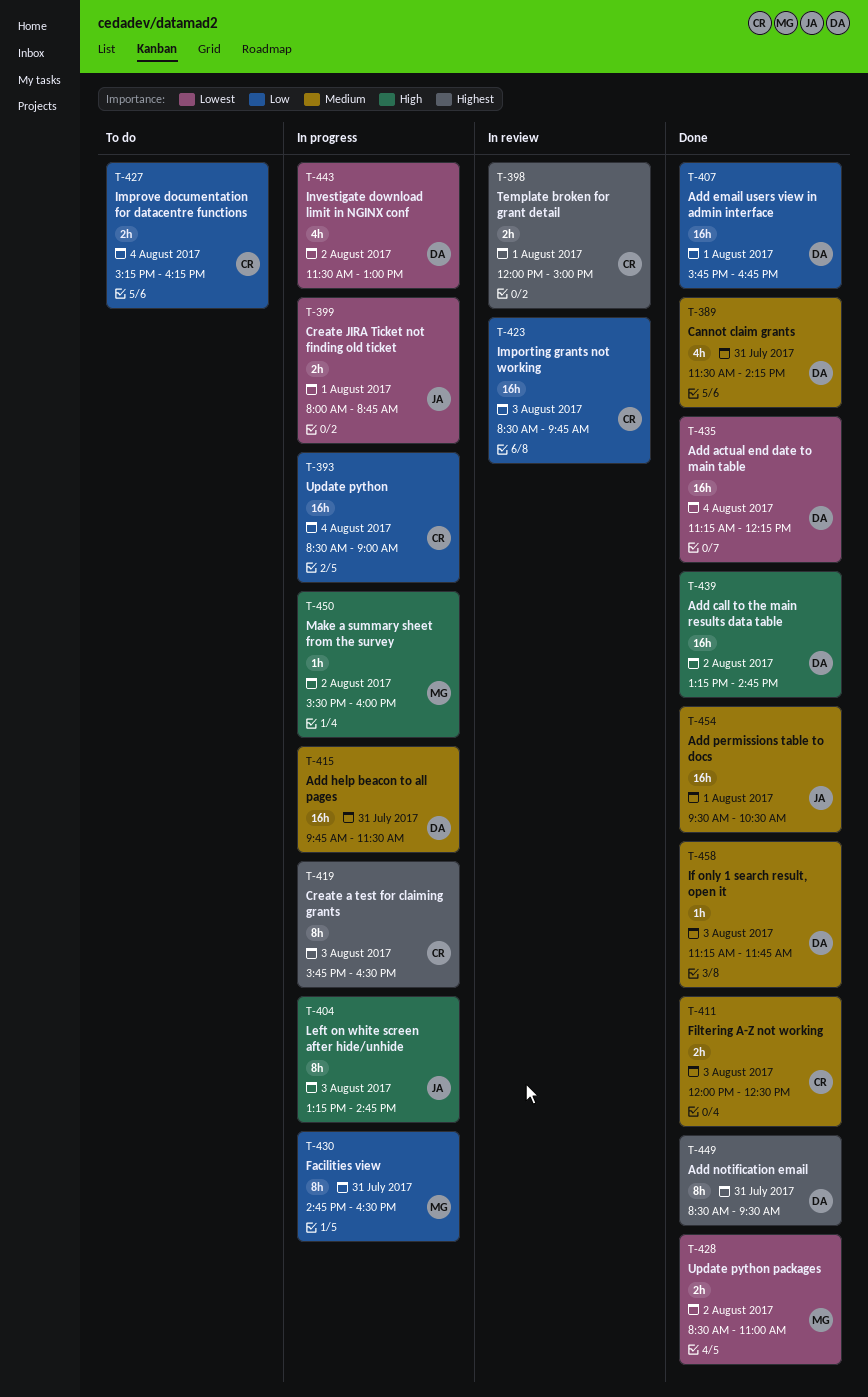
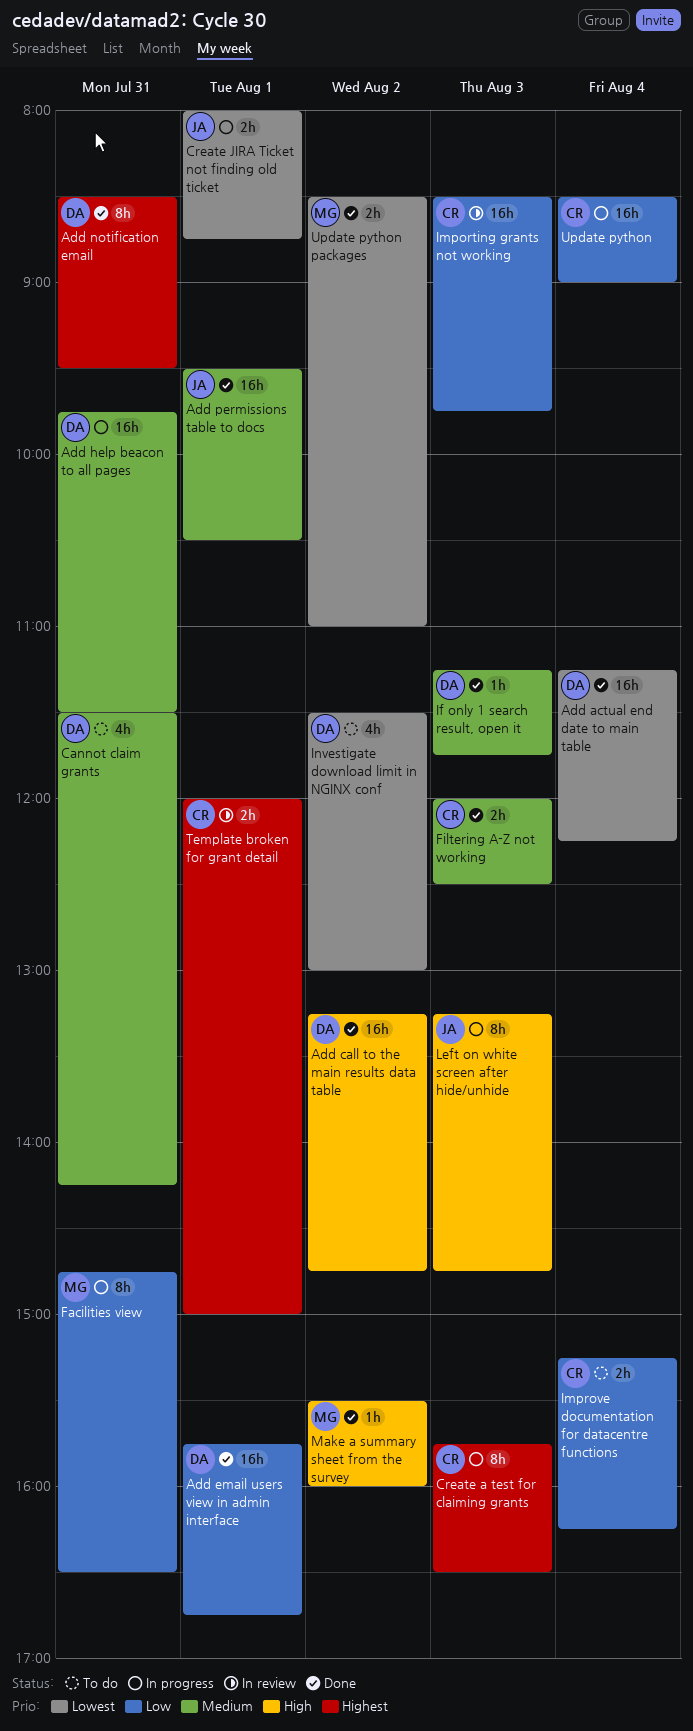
Cannot claim grants, status: Done -> To do
Investigate download limit in NGINX conf, status: In progress -> To do
Make a summary sheet from the survey, status: In progress -> Done

